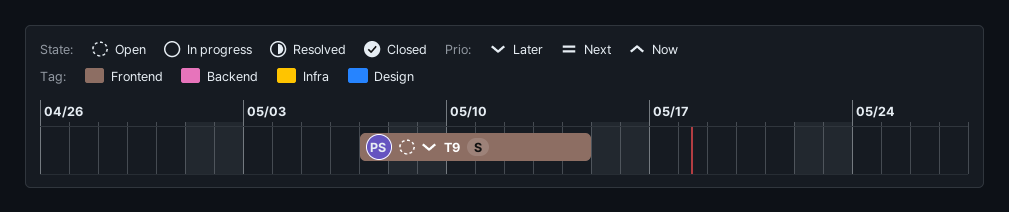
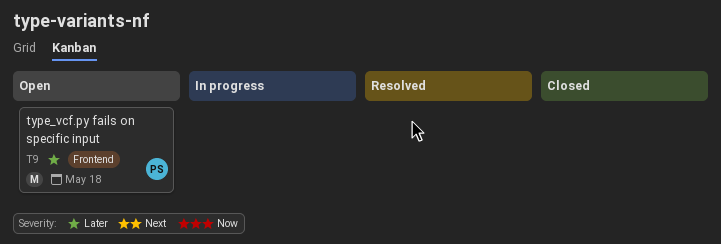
T9, estimate: S -> M
T9, due: May 14 -> May 18

